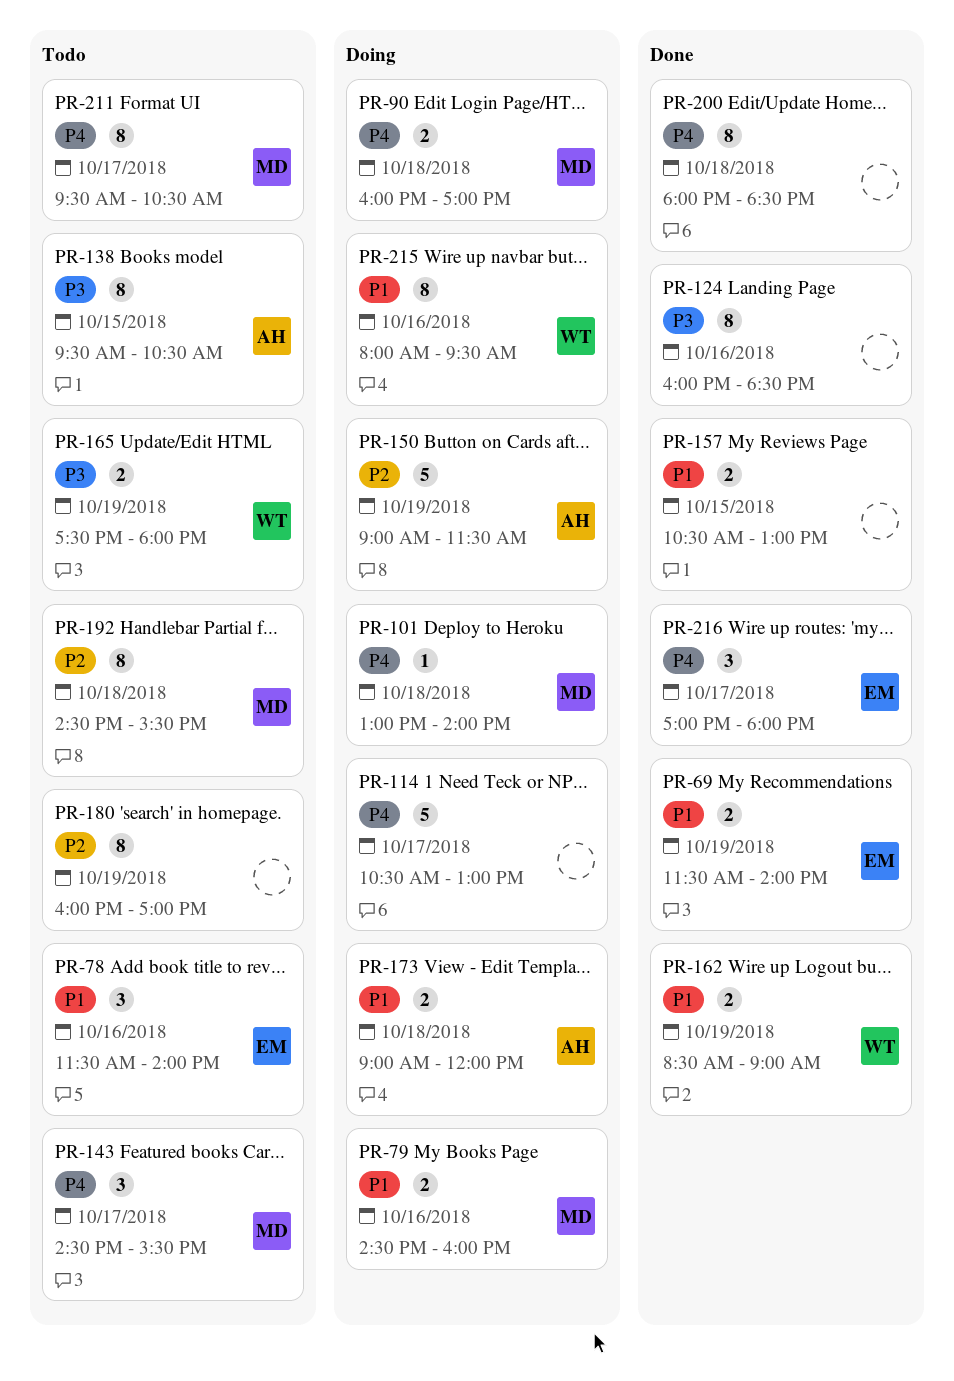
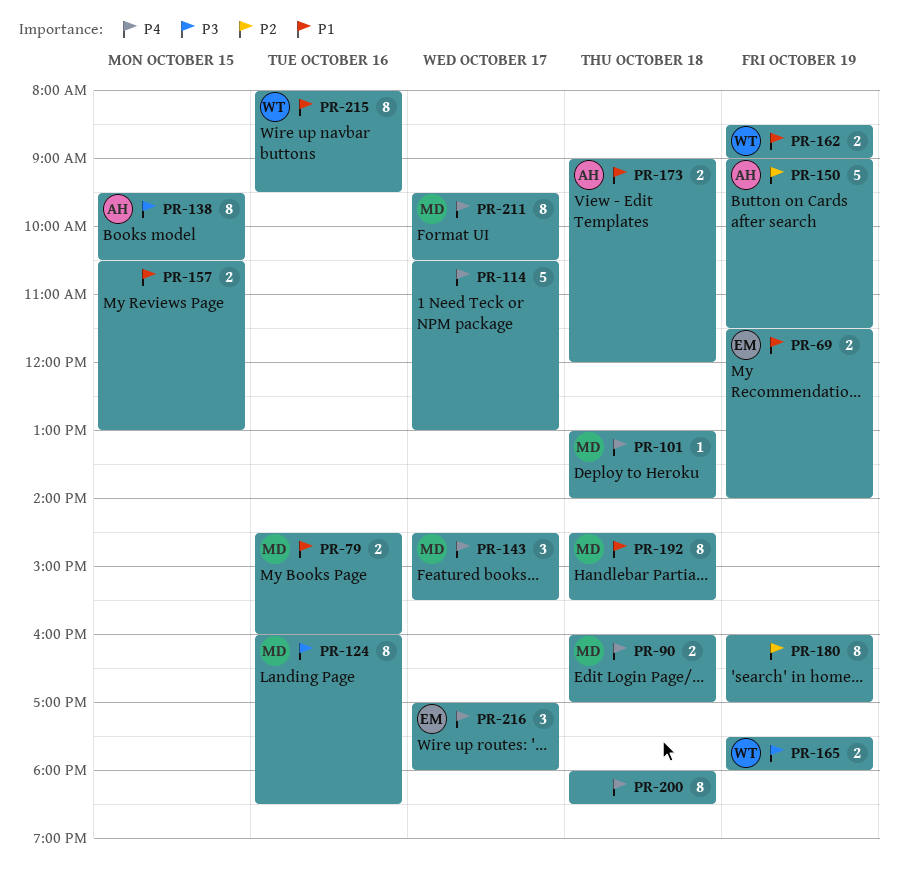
PR-78: present -> none
PR-124, owner: none -> MD
PR-192, priority: P2 -> P1

